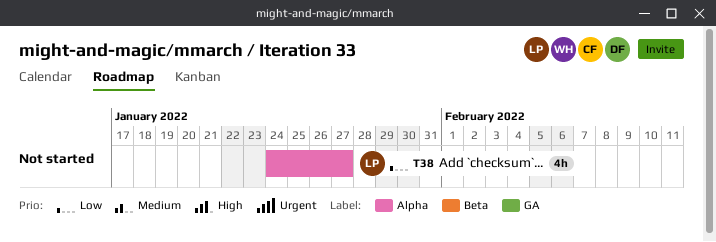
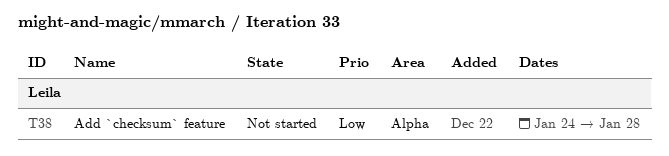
T38, due: Jan 27 -> Jan 28

